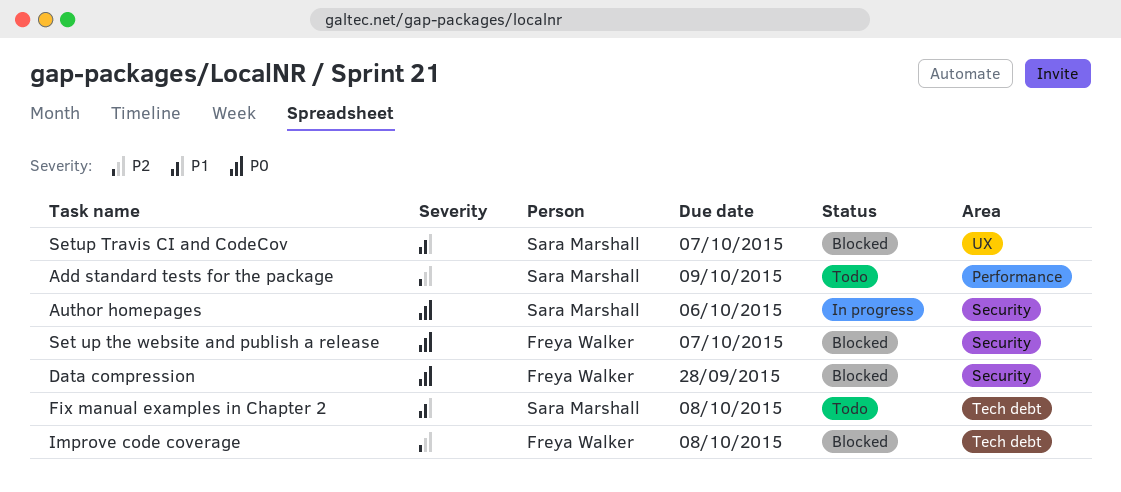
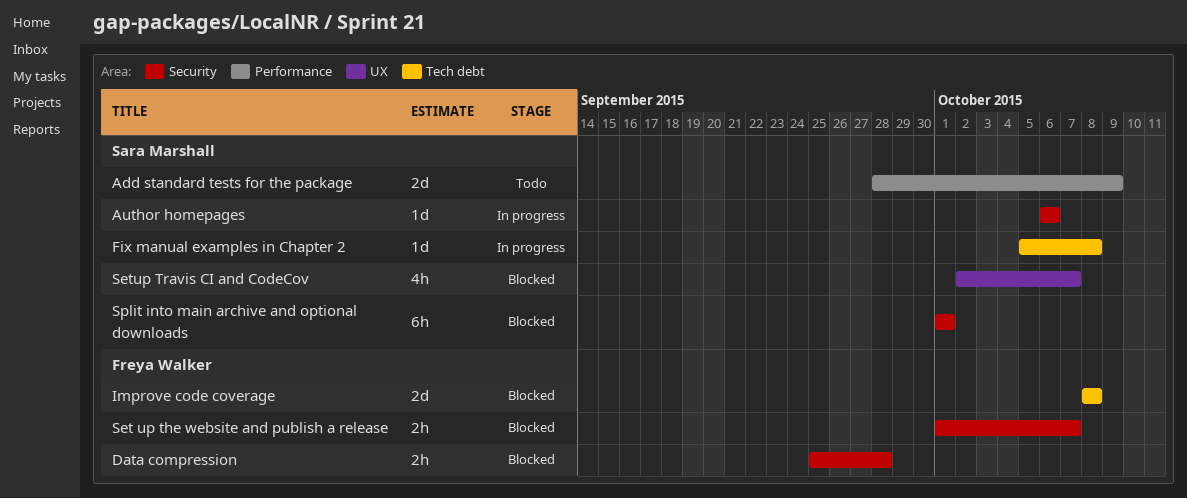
Fix manual examples in Chapter 2, status: Todo -> In progress
Split into main archive and optional downloads: none -> present

